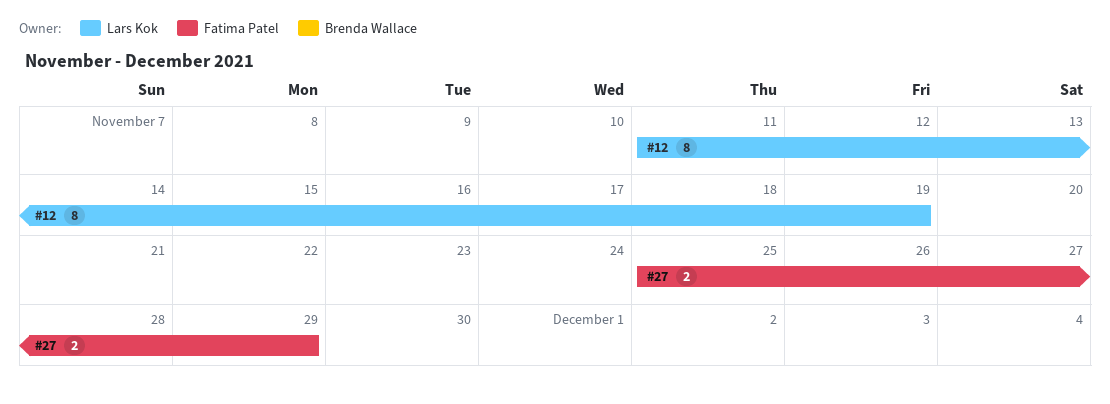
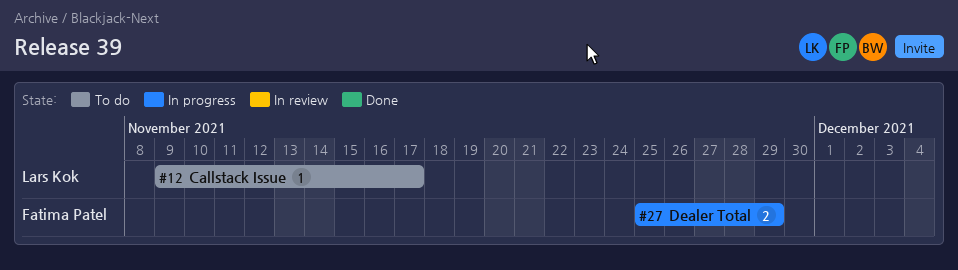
#12, estimate: 8 -> 1
#12, start: Nov 11 -> Nov 9
#12, due: Nov 19 -> Nov 17

